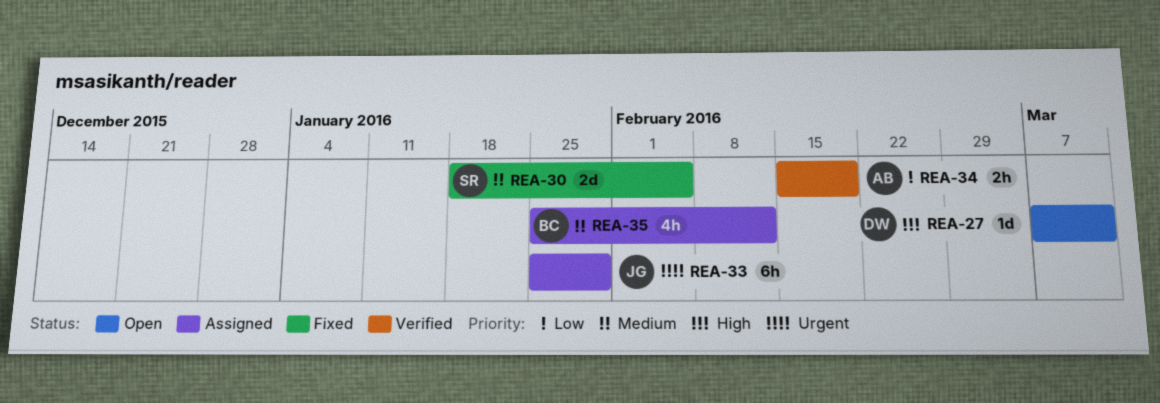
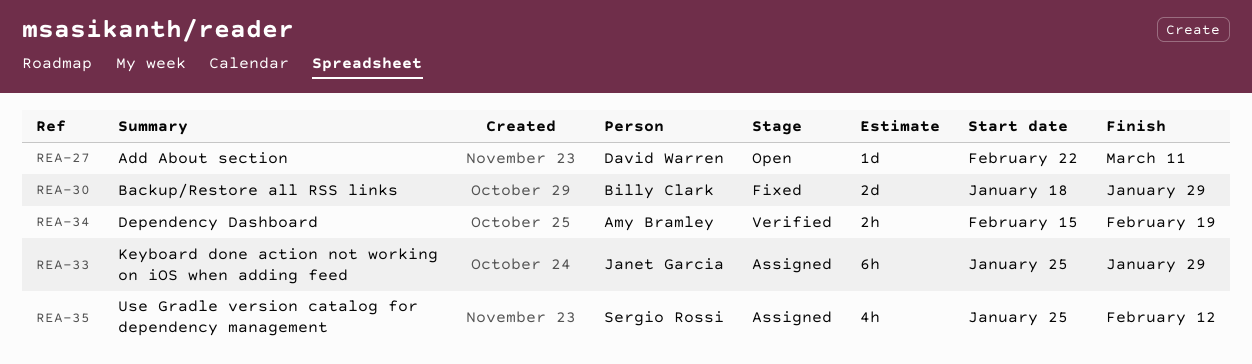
REA-27, start: Mar 7 -> Feb 22
REA-30, owner: Sergio Rossi -> Billy Clark
REA-30, due: Feb 5 -> Jan 29
REA-35, owner: Billy Clark -> Sergio Rossi

